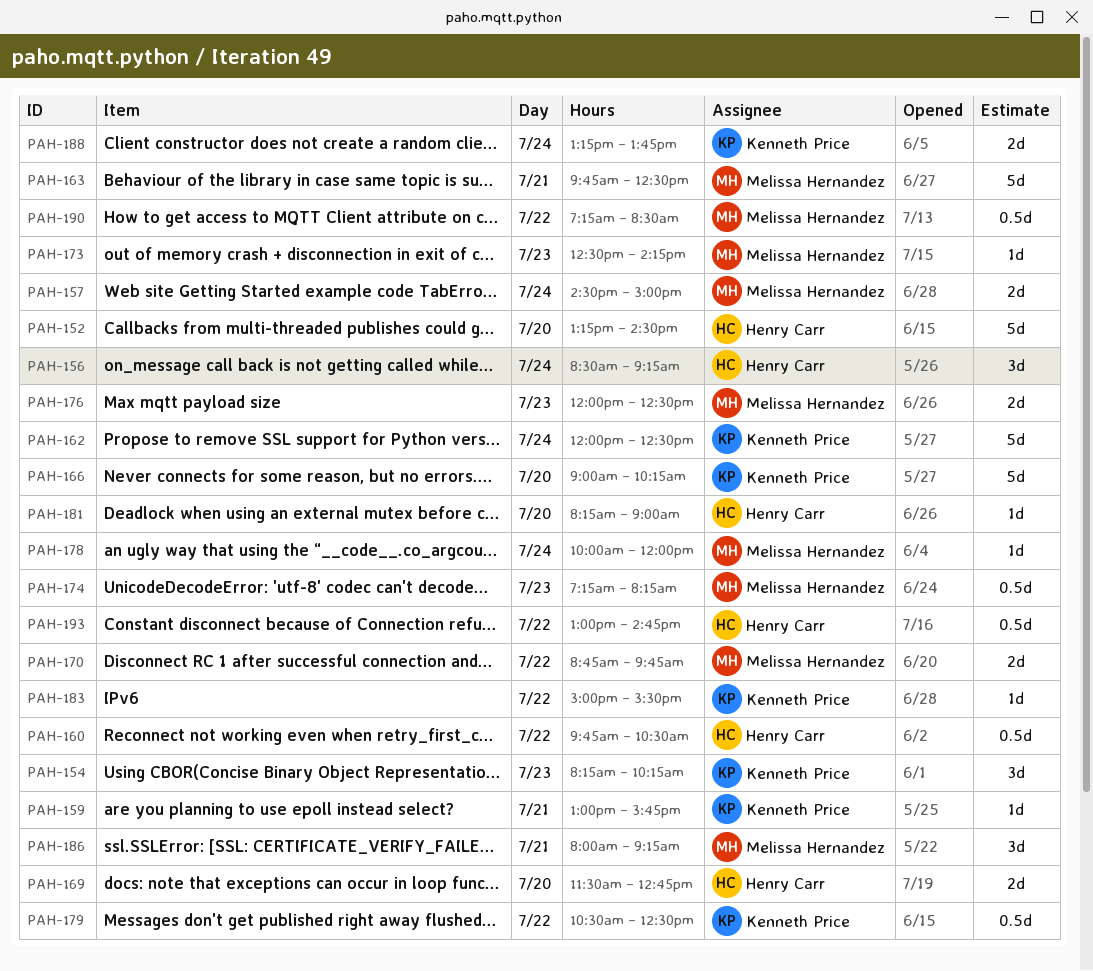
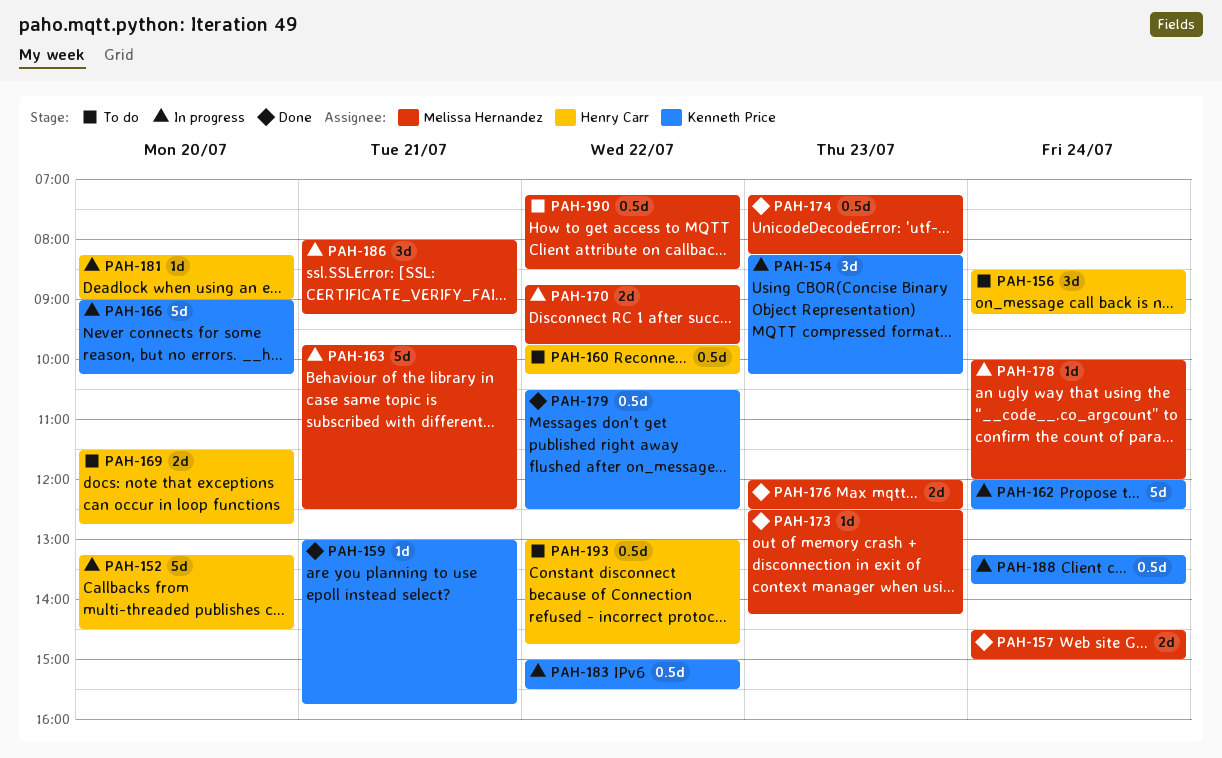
PAH-160, ends: 10:30 -> 10:15
PAH-183, estimate: 1d -> 0.5d
PAH-188, estimate: 2d -> 0.5d

